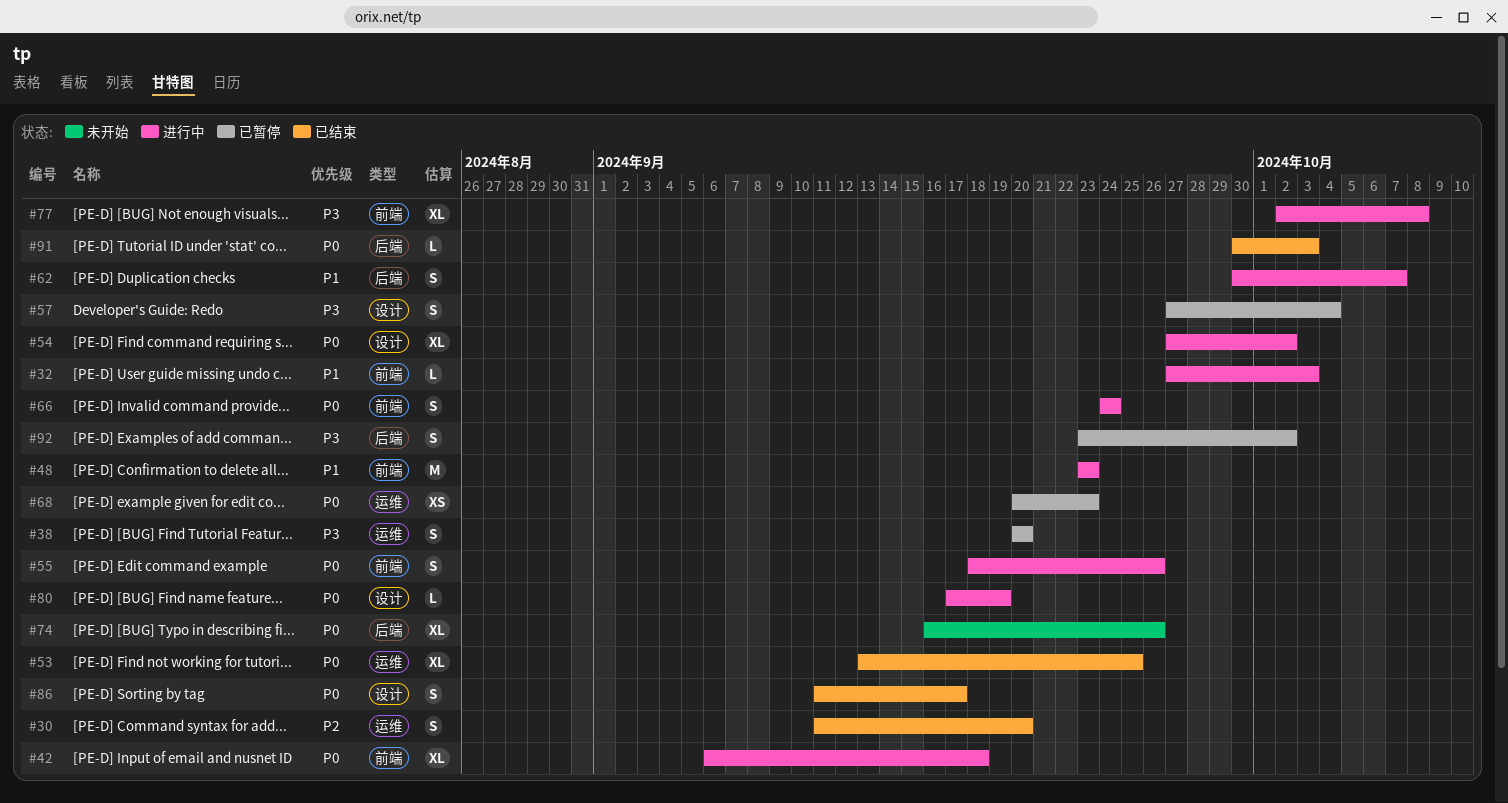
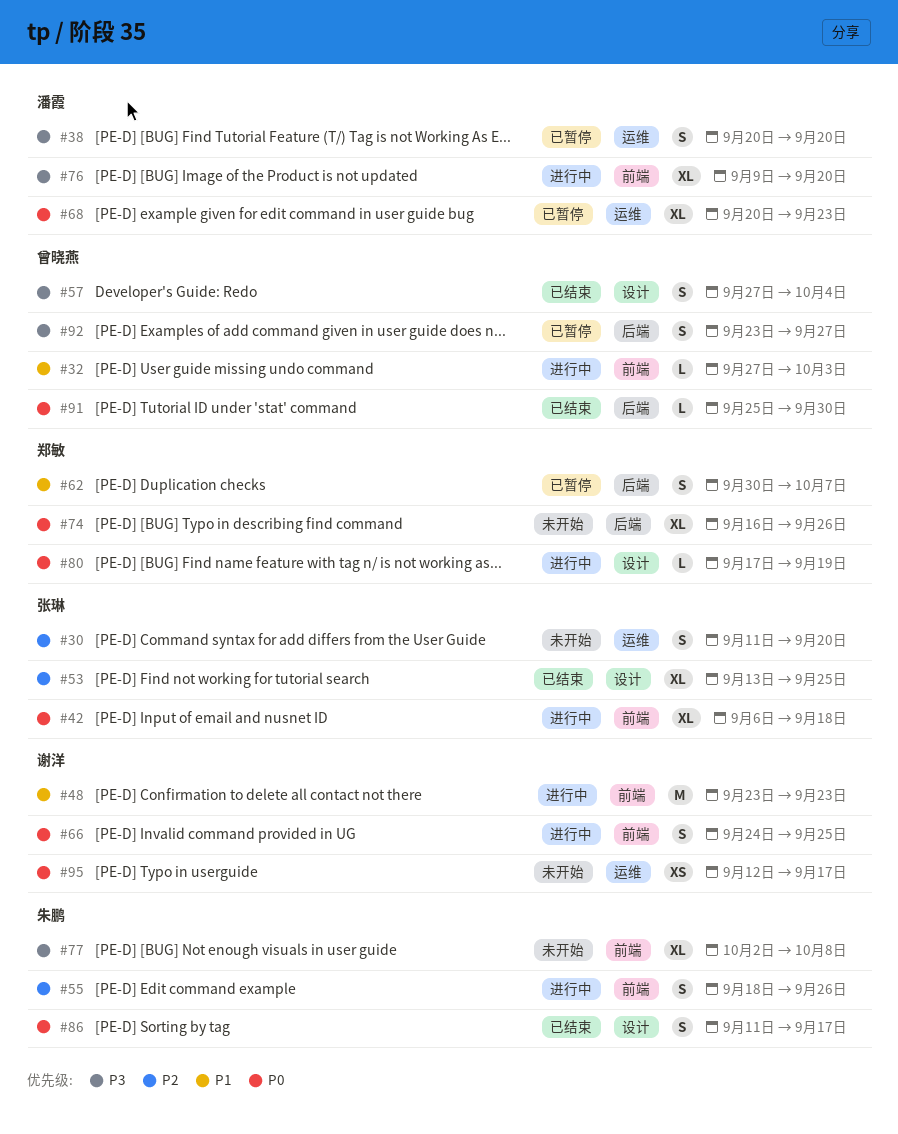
#30, status: 已结束 -> 未开始
#53, priority: P0 -> P2
#53, label: 运维 -> 设计
#54: present -> none
#55, priority: P0 -> P2
#57, status: 已暂停 -> 已结束
#62, status: 进行中 -> 已暂停
#66, due: Sep 24 -> Sep 25
#68, estimate: XS -> XL
#76: none -> present
#77, status: 进行中 -> 未开始
#91, start: Sep 30 -> Sep 25
#91, due: Oct 3 -> Sep 30
#92, due: Oct 2 -> Sep 27
#95: none -> present

